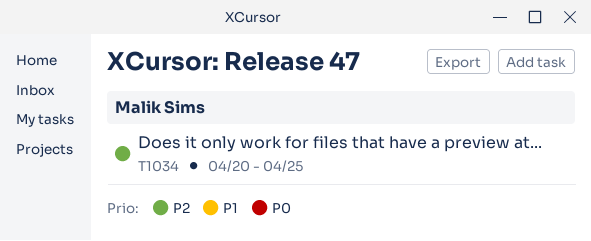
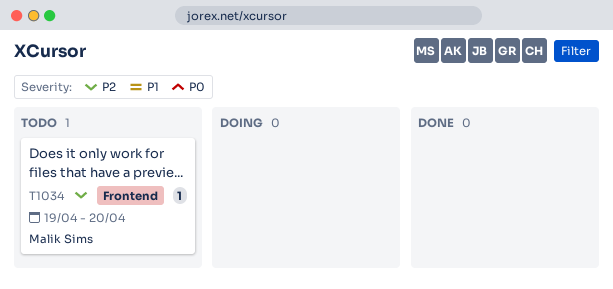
T1034, start: Apr 20 -> Apr 19
T1034, due: Apr 25 -> Apr 20

